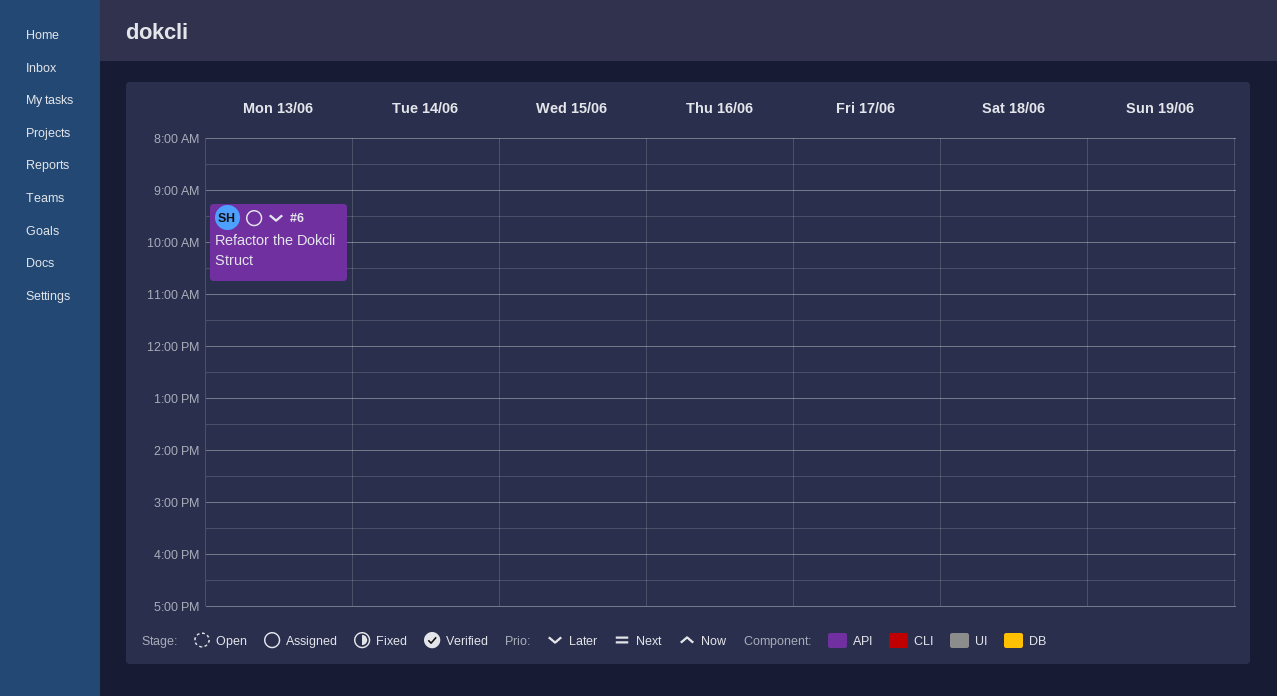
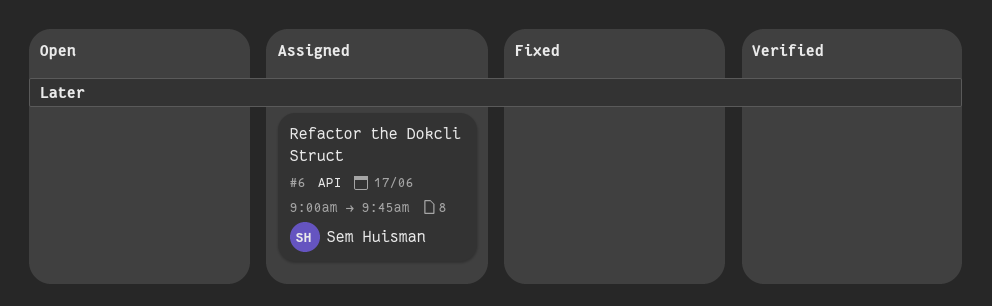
#6, day: Jun 13 -> Jun 17
#6, begins: 09:15 -> 09:00
#6, ends: 10:45 -> 09:45

